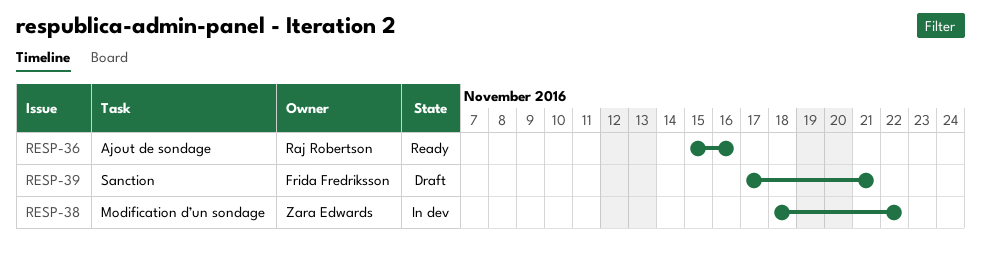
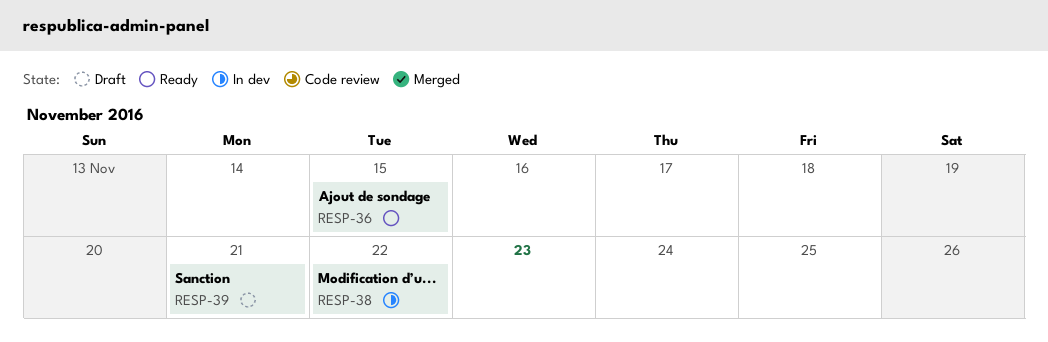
RESP-36, due: Nov 16 -> Nov 15

